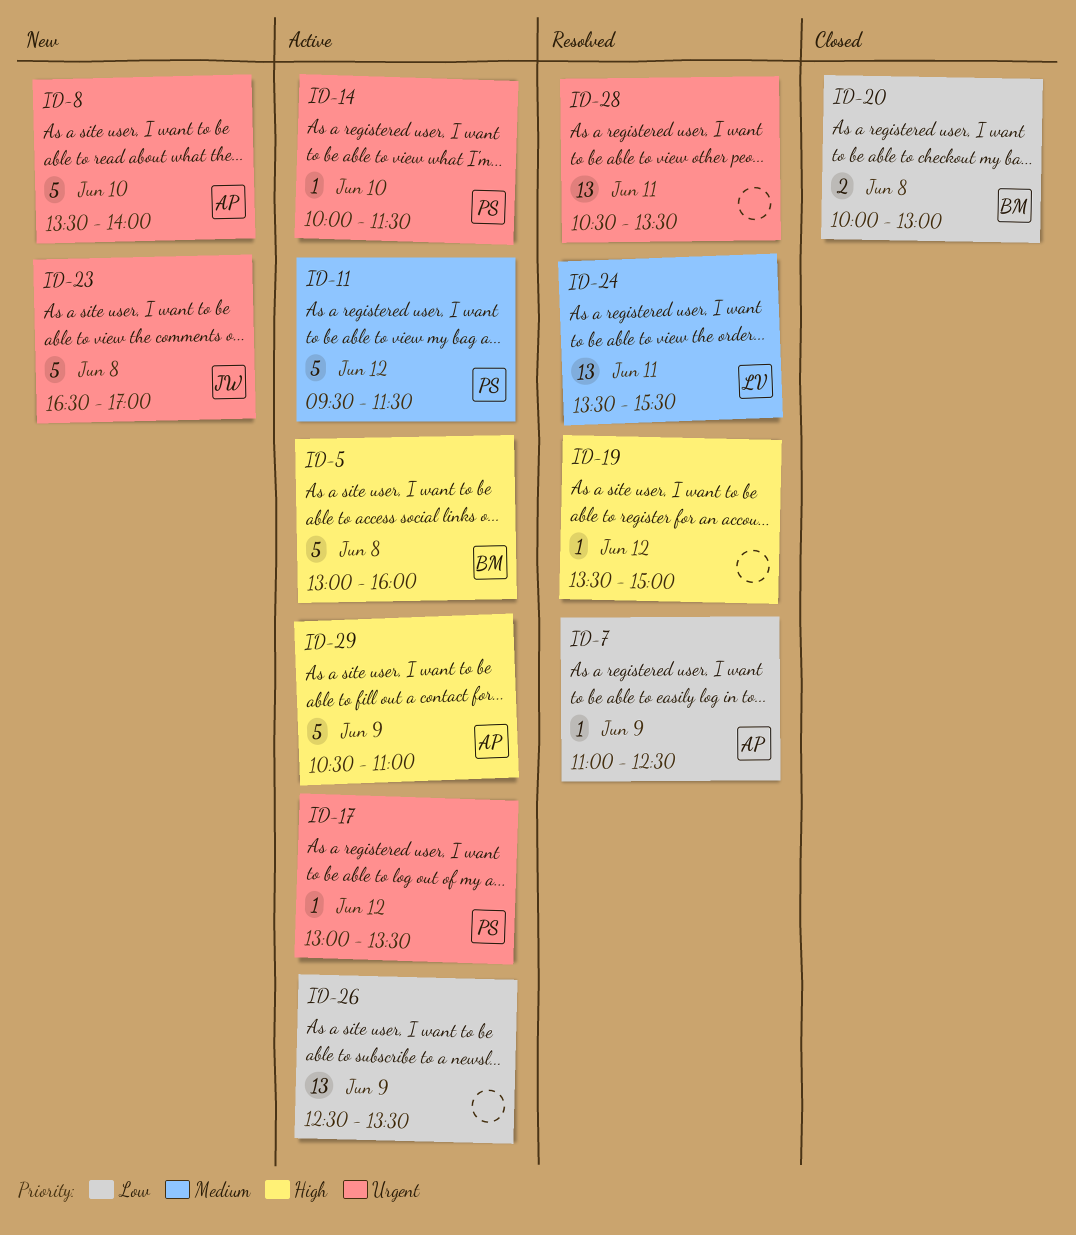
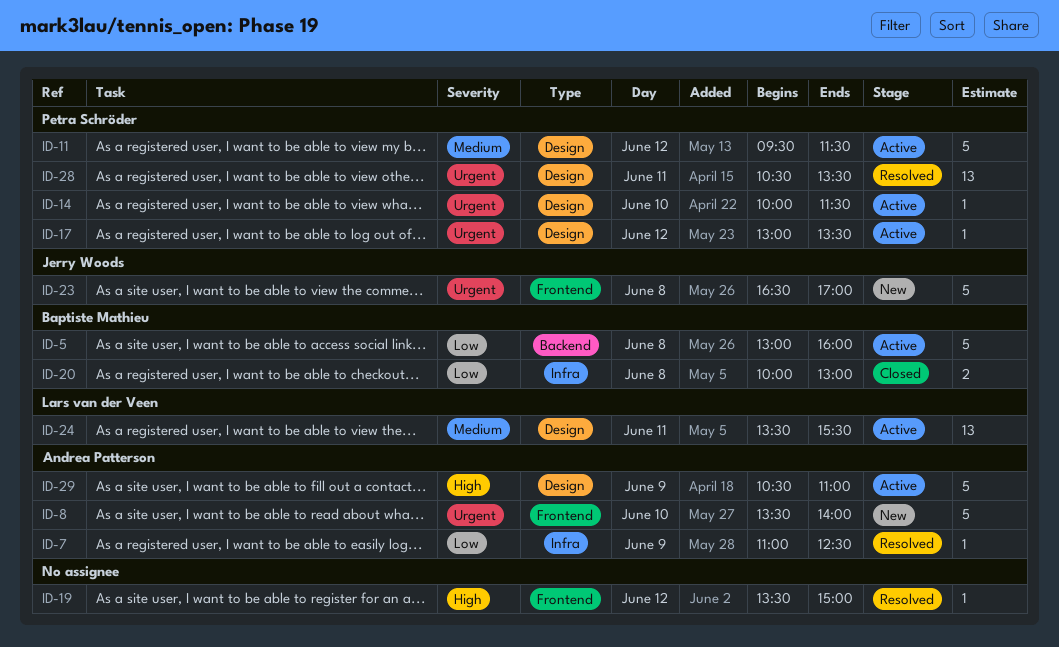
ID-5, priority: High -> Low
ID-24, status: Resolved -> Active
ID-26: present -> none
ID-28, owner: none -> Petra Schröder

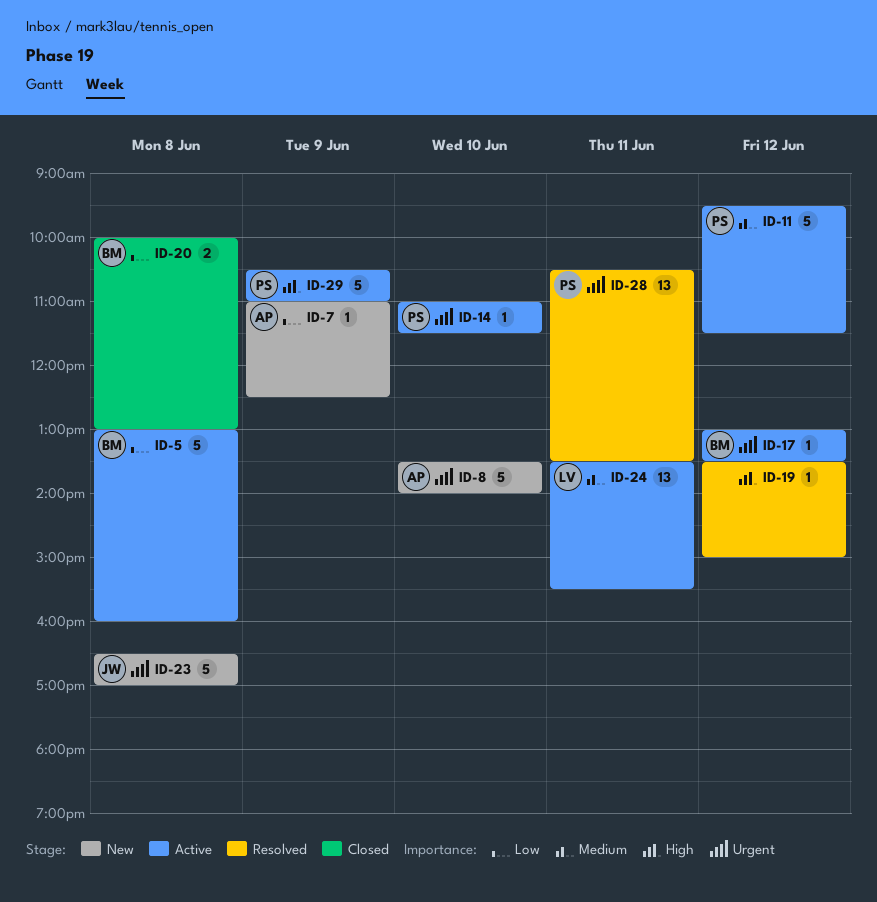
ID-7, status: Resolved -> New
ID-14, begins: 10:00 -> 11:00
ID-17, owner: Petra Schröder -> Baptiste Mathieu
ID-29, owner: Andrea Patterson -> Petra Schröder

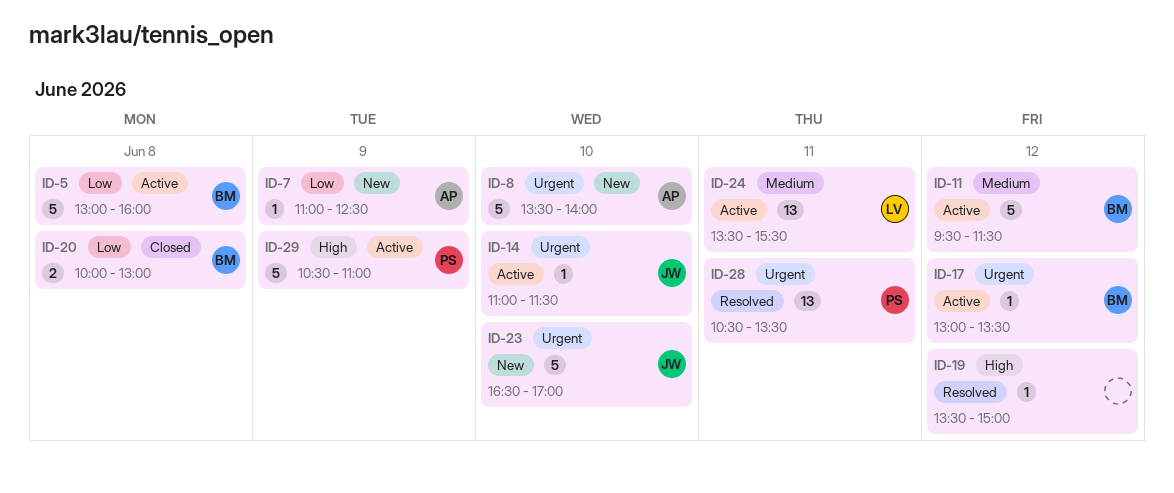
ID-11, owner: PS -> BM
ID-14, owner: PS -> JW
ID-23, day: Jun 8 -> Jun 10

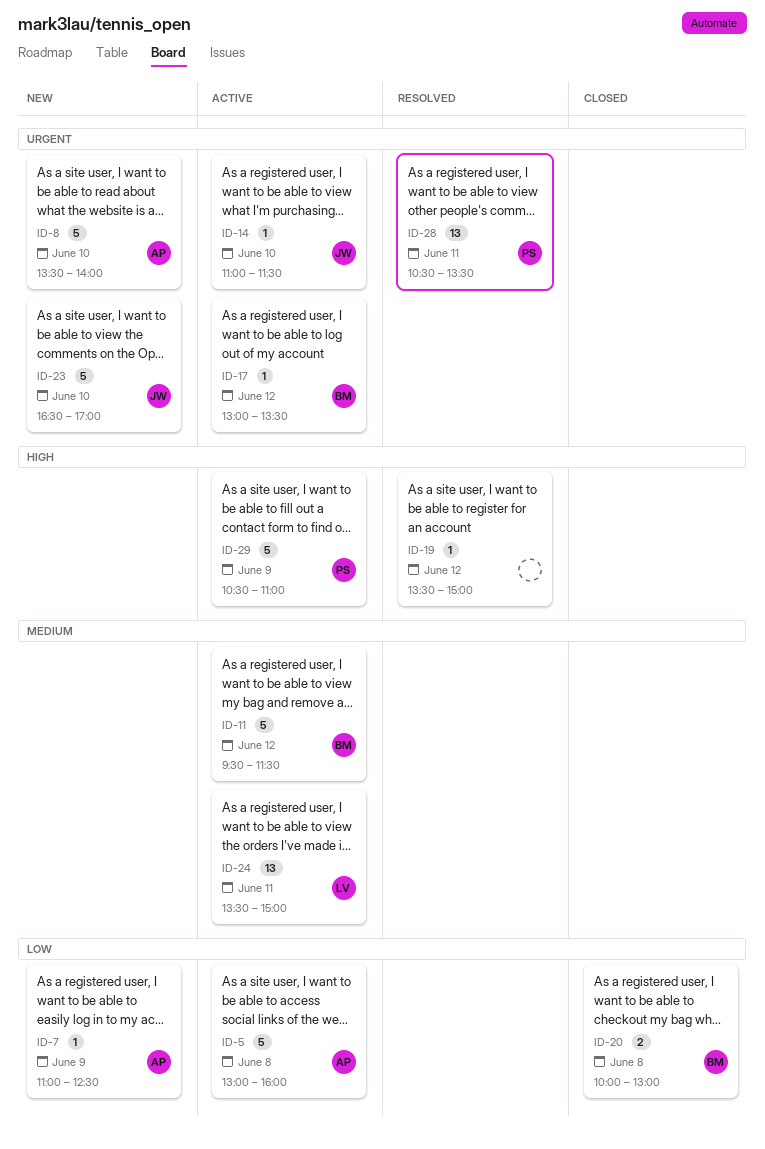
ID-5, owner: BM -> AP
ID-24, ends: 15:30 -> 15:00

